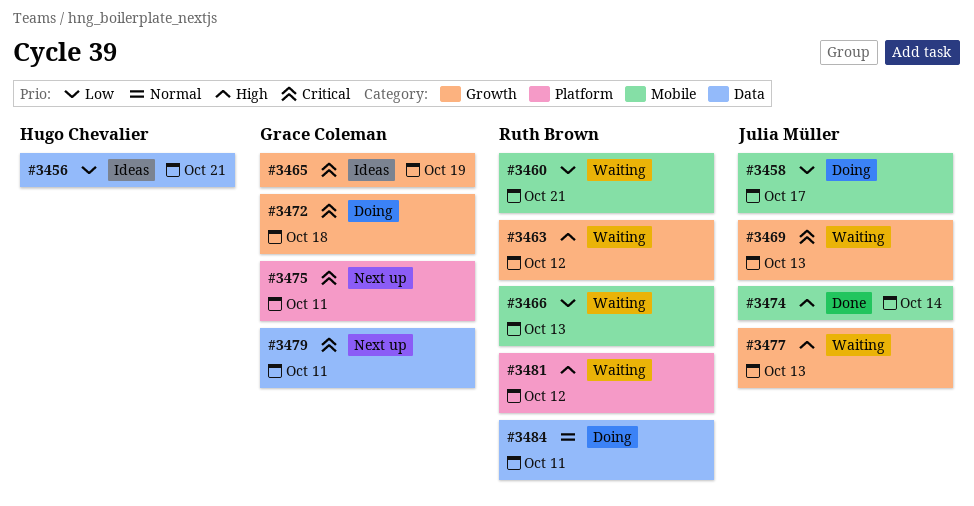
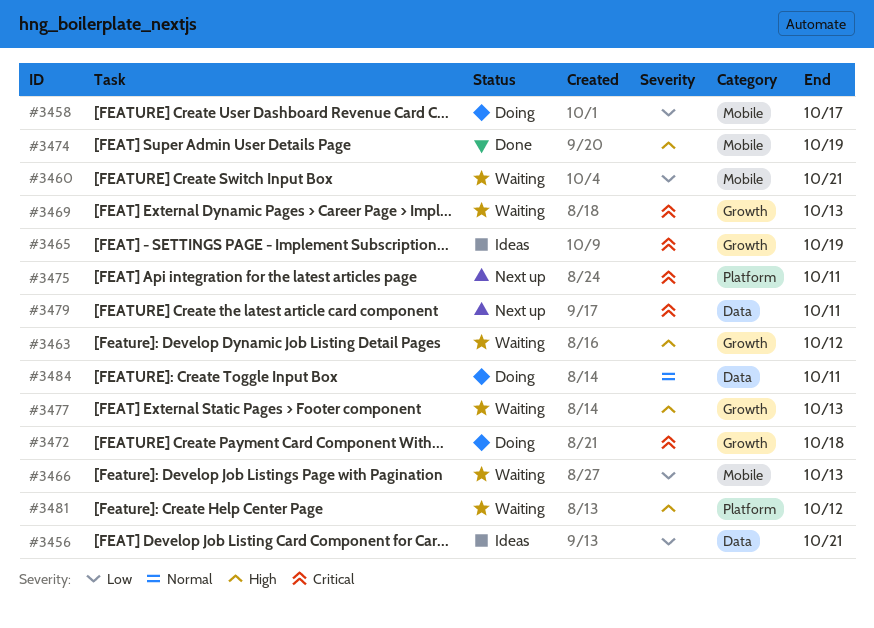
#3474, due: Oct 14 -> Oct 19

